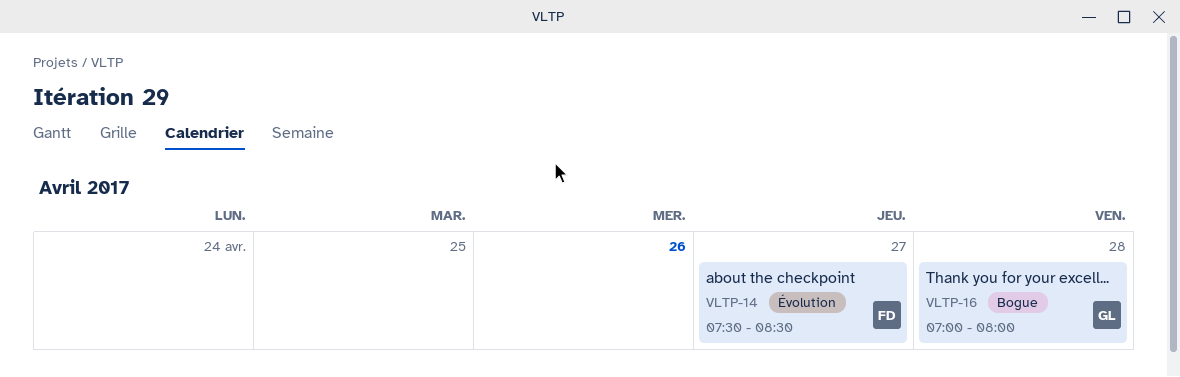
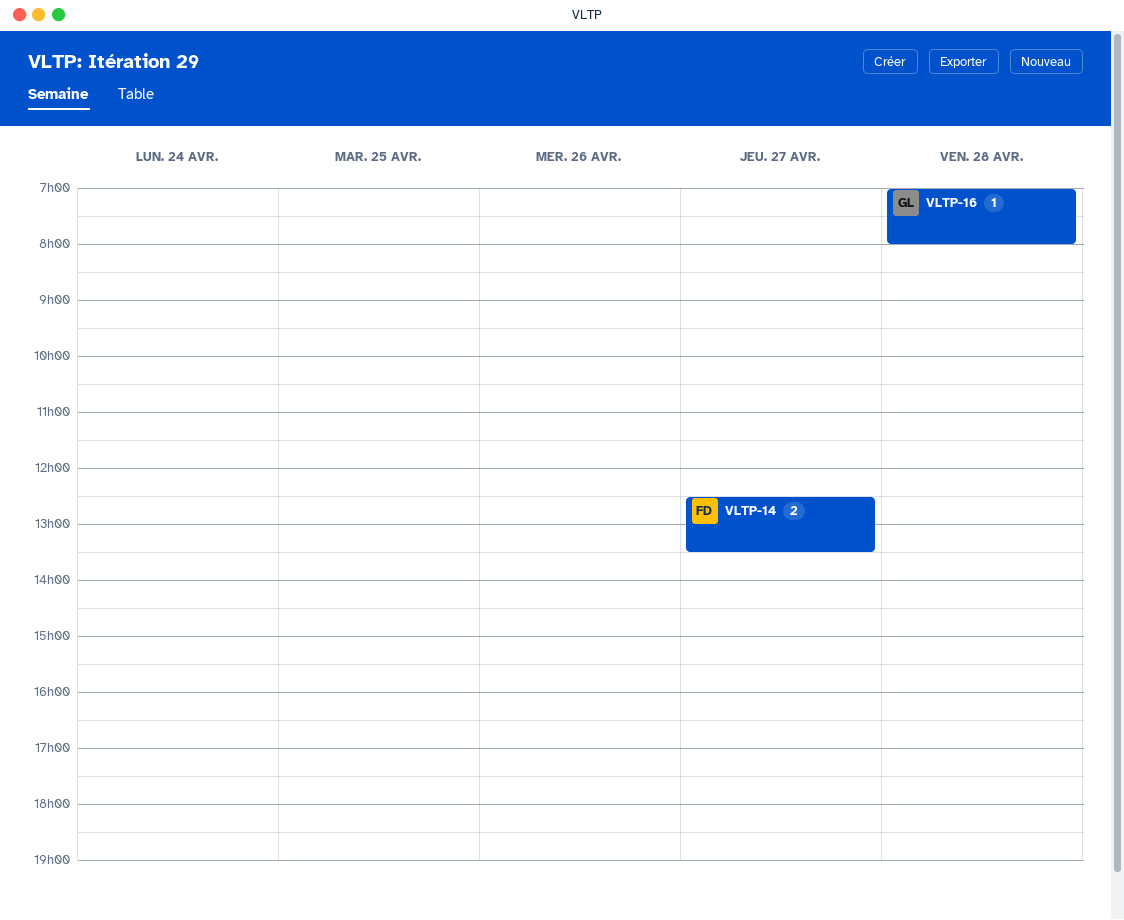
VLTP-14, begins: 07:30 -> 12:30
VLTP-14, ends: 08:30 -> 13:30

